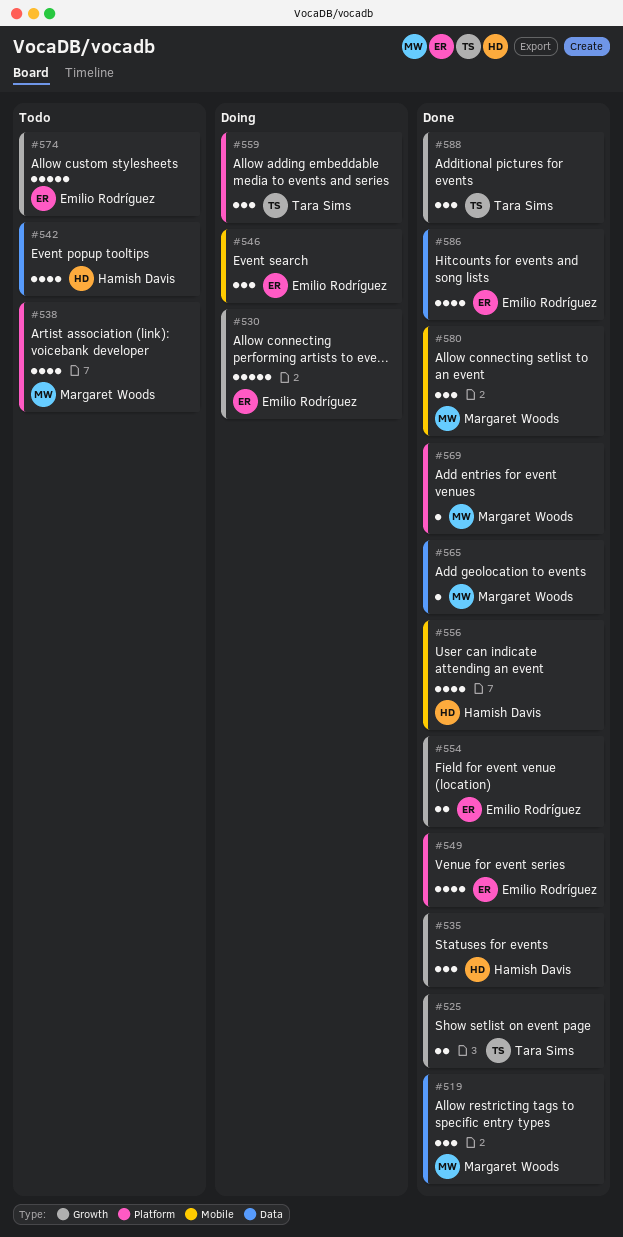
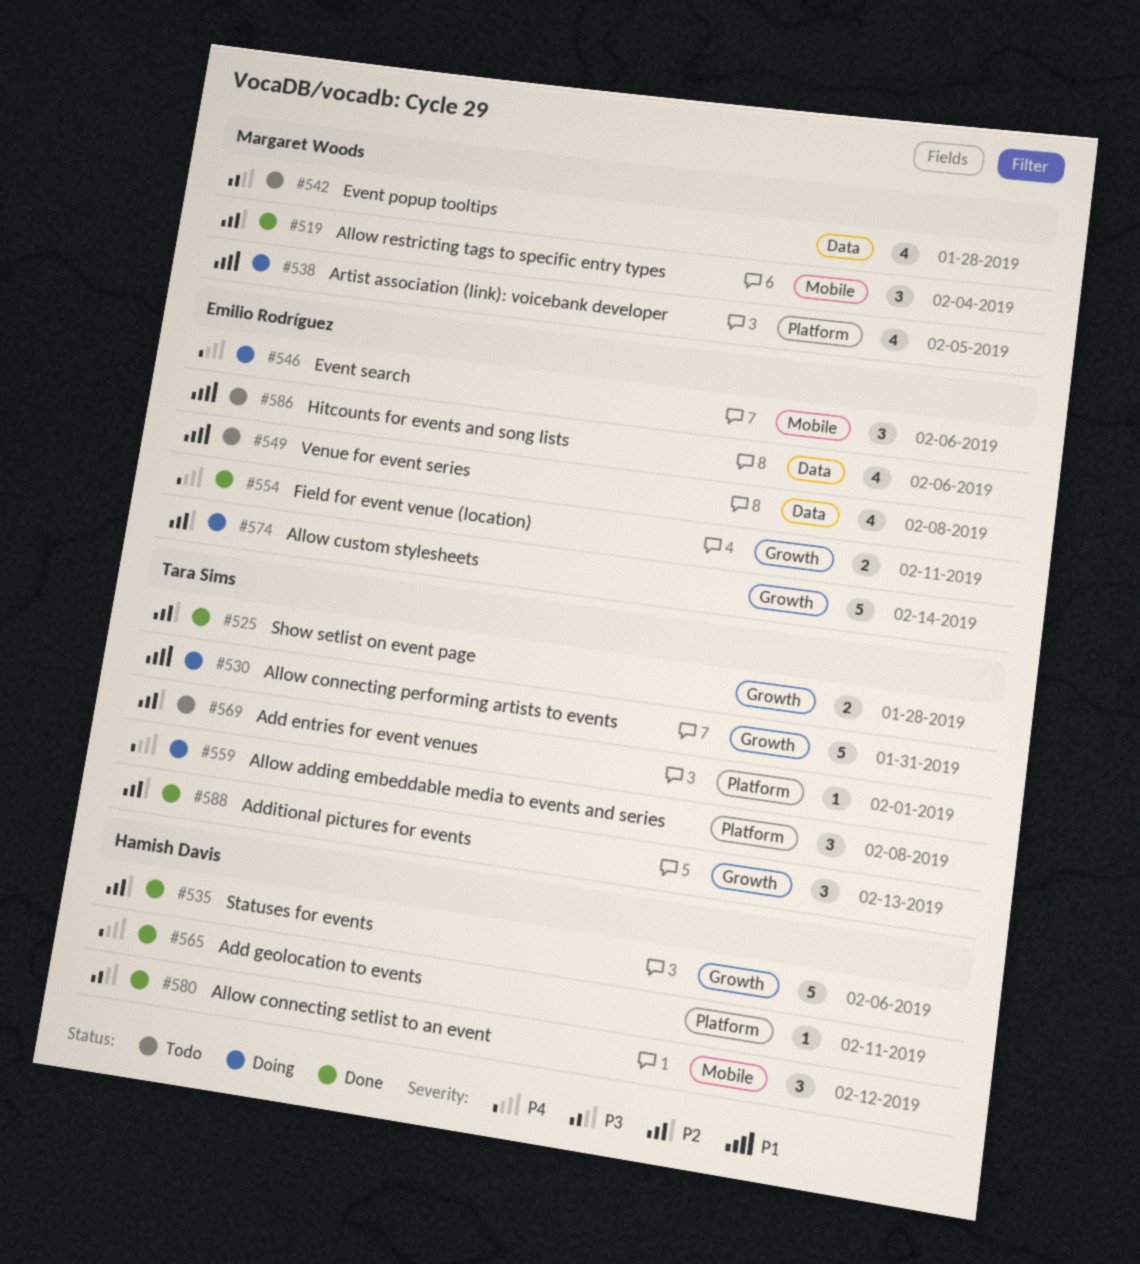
#519, label: Data -> Mobile
#530, owner: Emilio Rodríguez -> Tara Sims
#535, estimate: 3 -> 5
#538, status: Todo -> Doing
#542, owner: Hamish Davis -> Margaret Woods
#549, status: Done -> Todo
#549, label: Platform -> Data
#556: present -> none
#565, owner: Margaret Woods -> Hamish Davis
#565, label: Data -> Platform
#569, status: Done -> Todo
#569, owner: Margaret Woods -> Tara Sims
#574, status: Todo -> Doing
#580, owner: Margaret Woods -> Hamish Davis
#586, status: Done -> Todo

